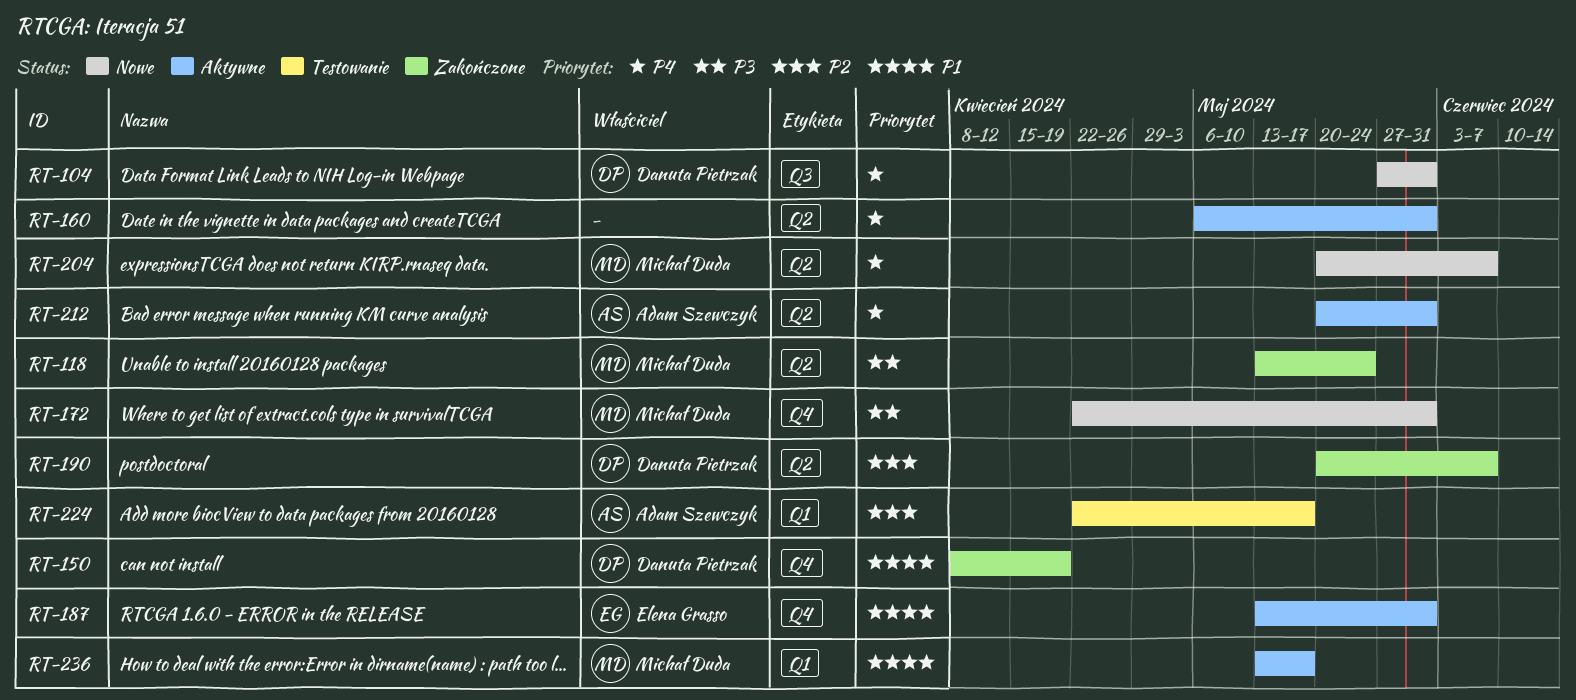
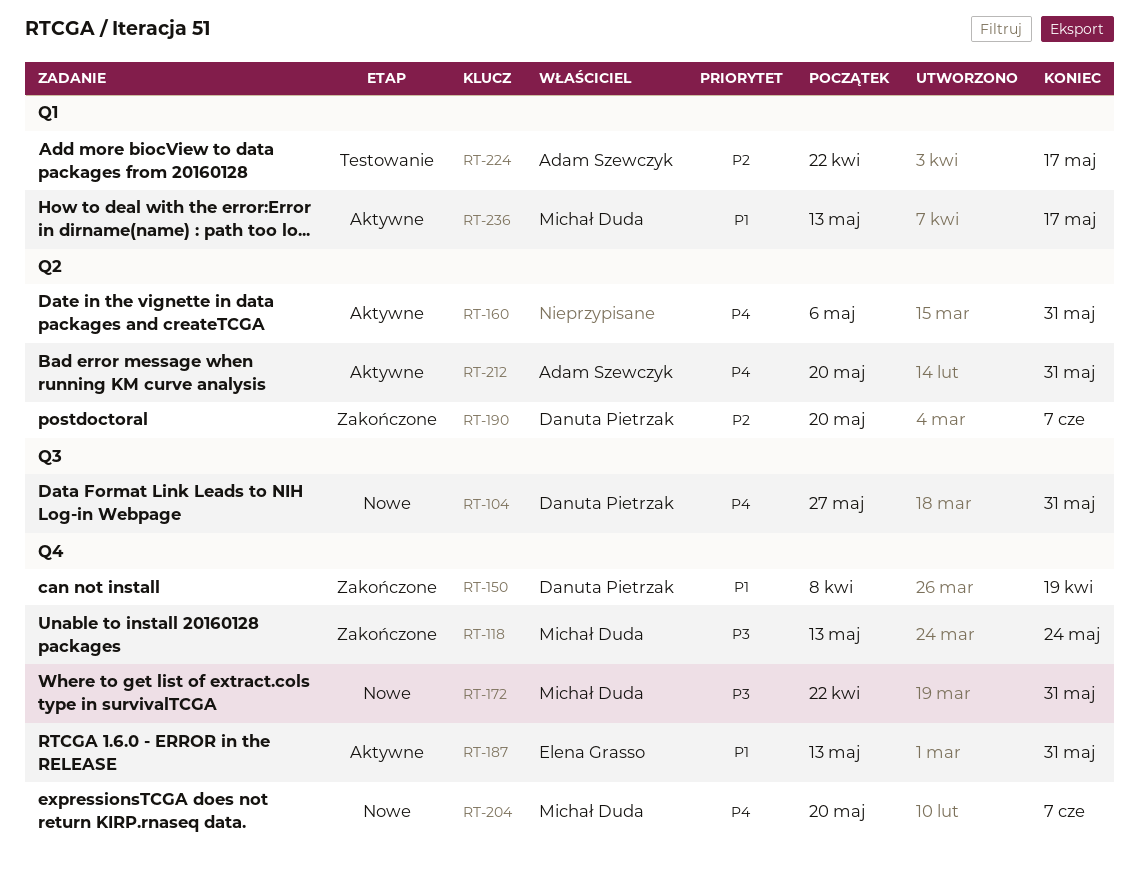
RT-118, label: Q2 -> Q4
RT-204, label: Q2 -> Q4

